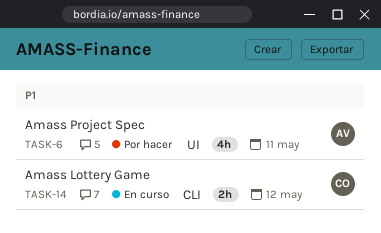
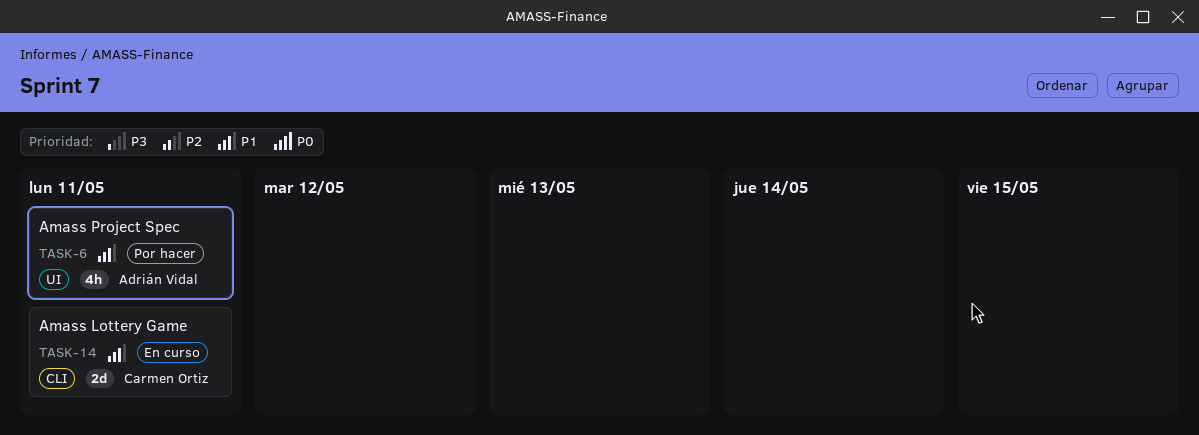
TASK-14, estimate: 2h -> 2d
TASK-14, due: May 12 -> May 11

